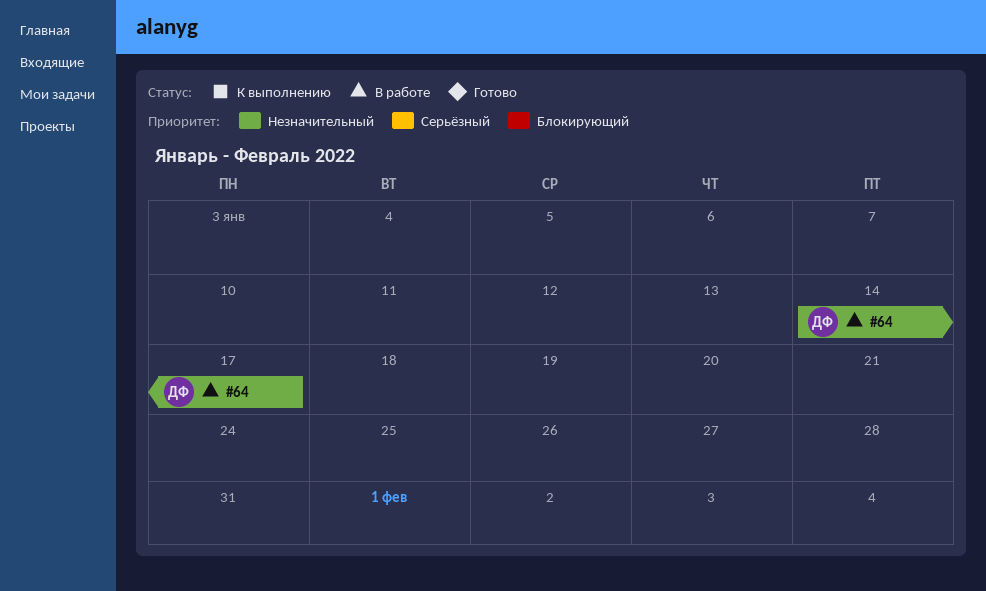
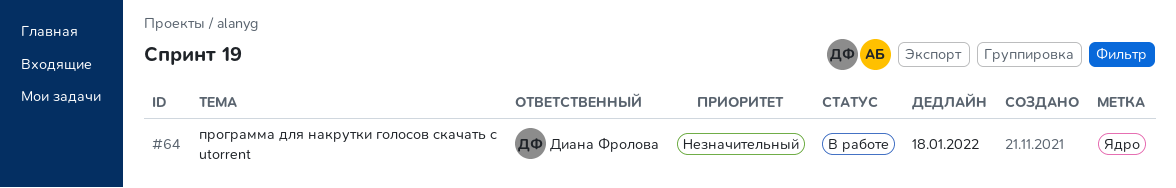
#64, due: Jan 17 -> Jan 18

